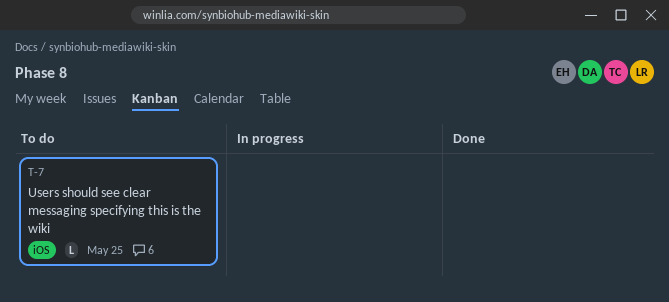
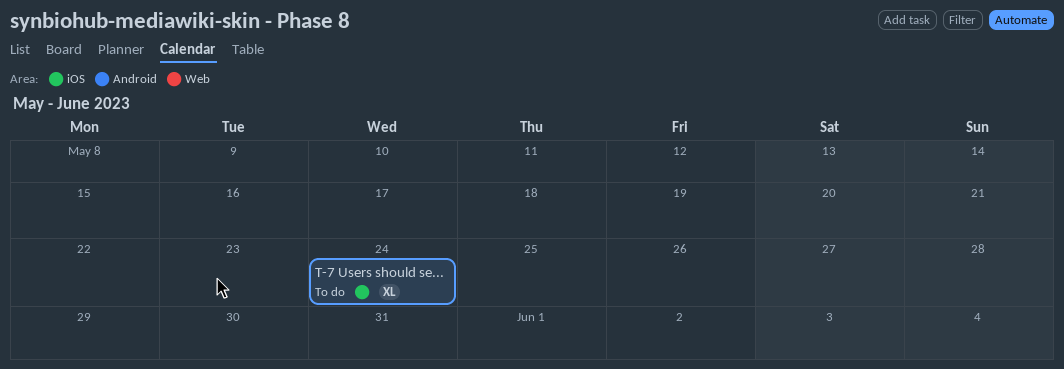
T-7, estimate: L -> XL
T-7, due: May 25 -> May 24

